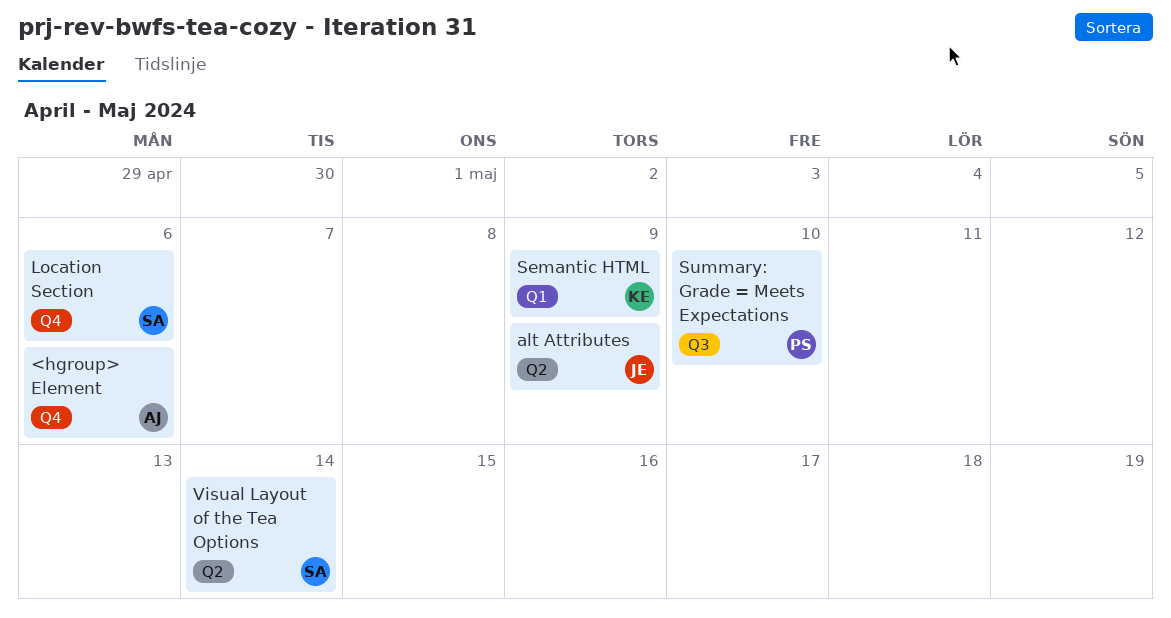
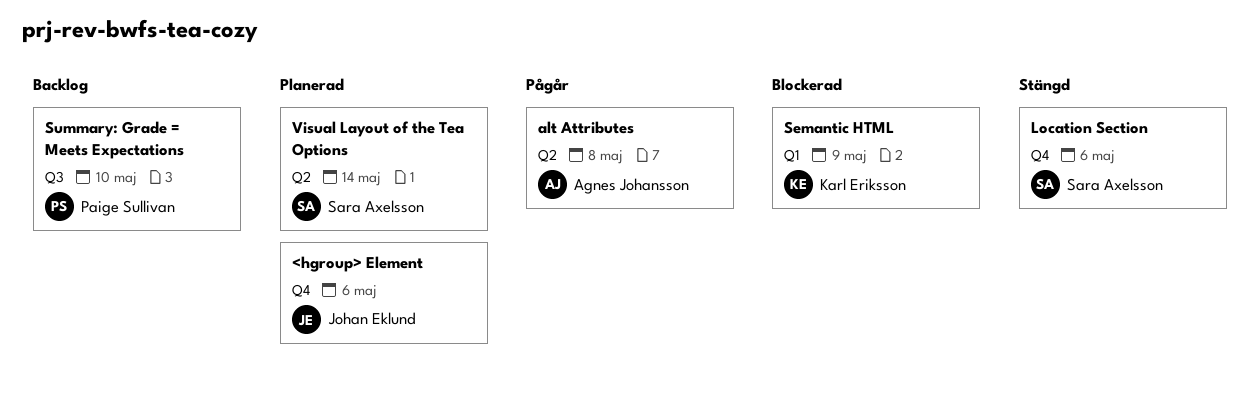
<hgroup> Element, owner: Agnes Johansson -> Johan Eklund
alt Attributes, owner: Johan Eklund -> Agnes Johansson
alt Attributes, due: May 9 -> May 8

